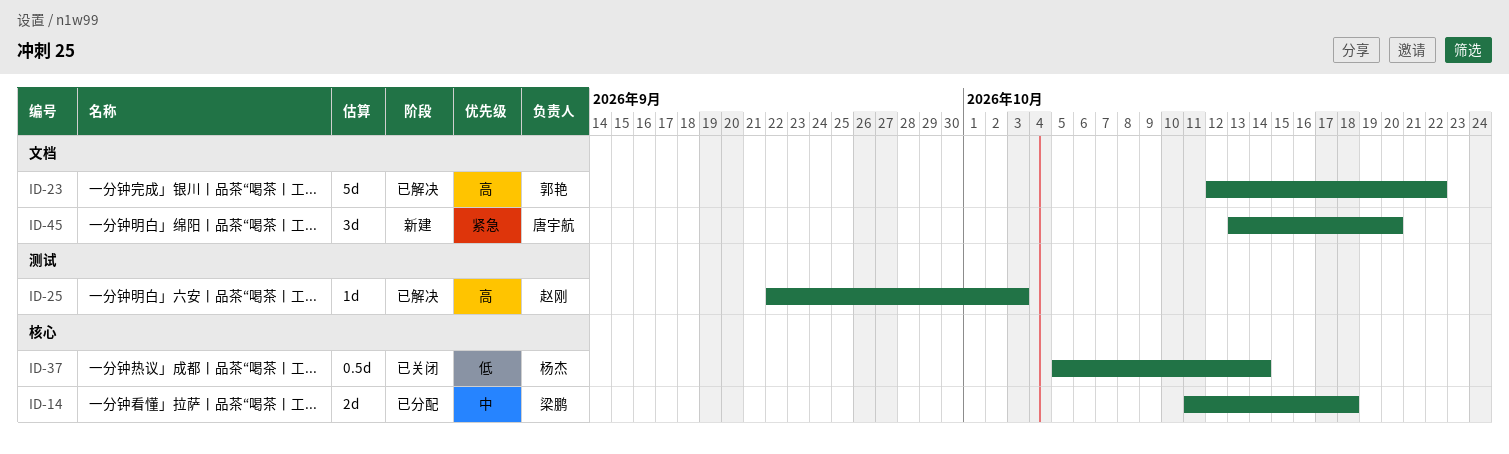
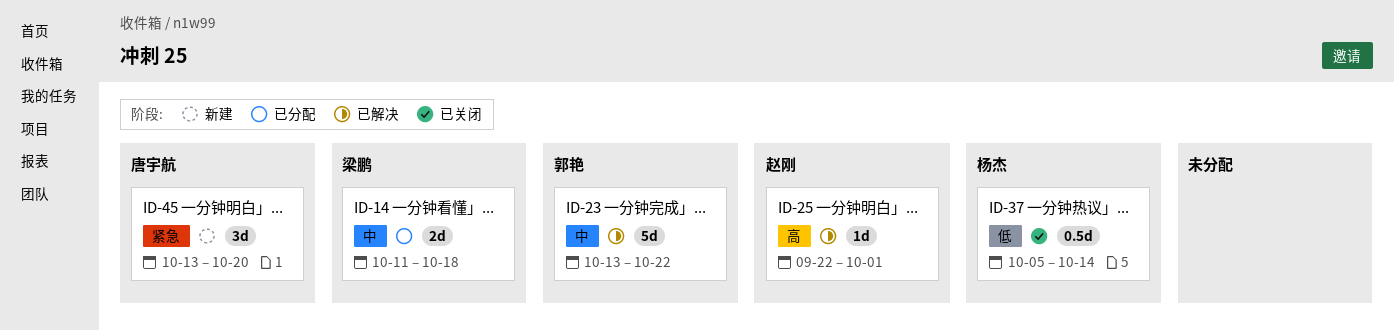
ID-23, priority: 高 -> 中
ID-23, start: Oct 12 -> Oct 13
ID-25, due: Oct 3 -> Oct 1

